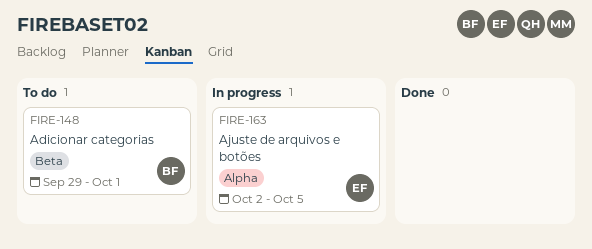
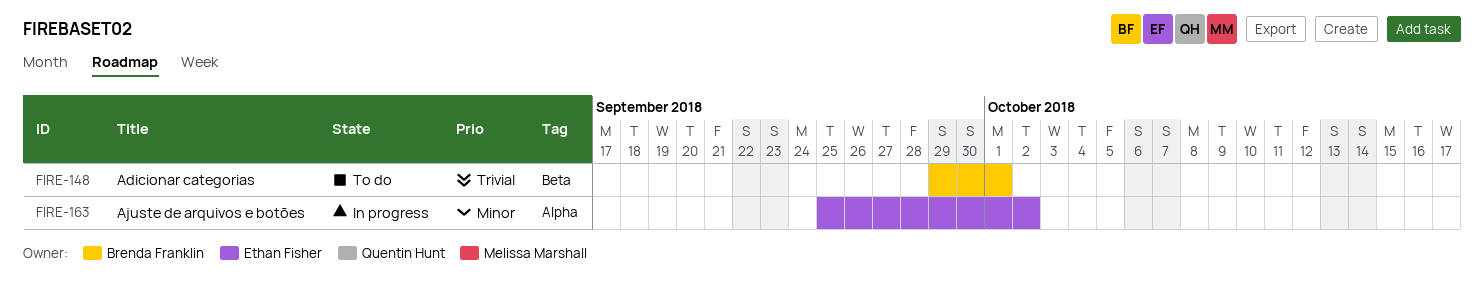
FIRE-163, start: Oct 2 -> Sep 25
FIRE-163, due: Oct 5 -> Oct 2

